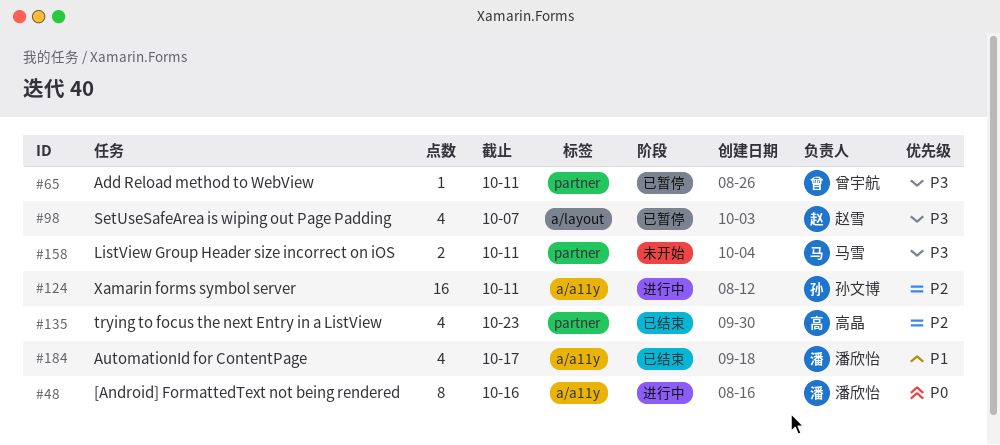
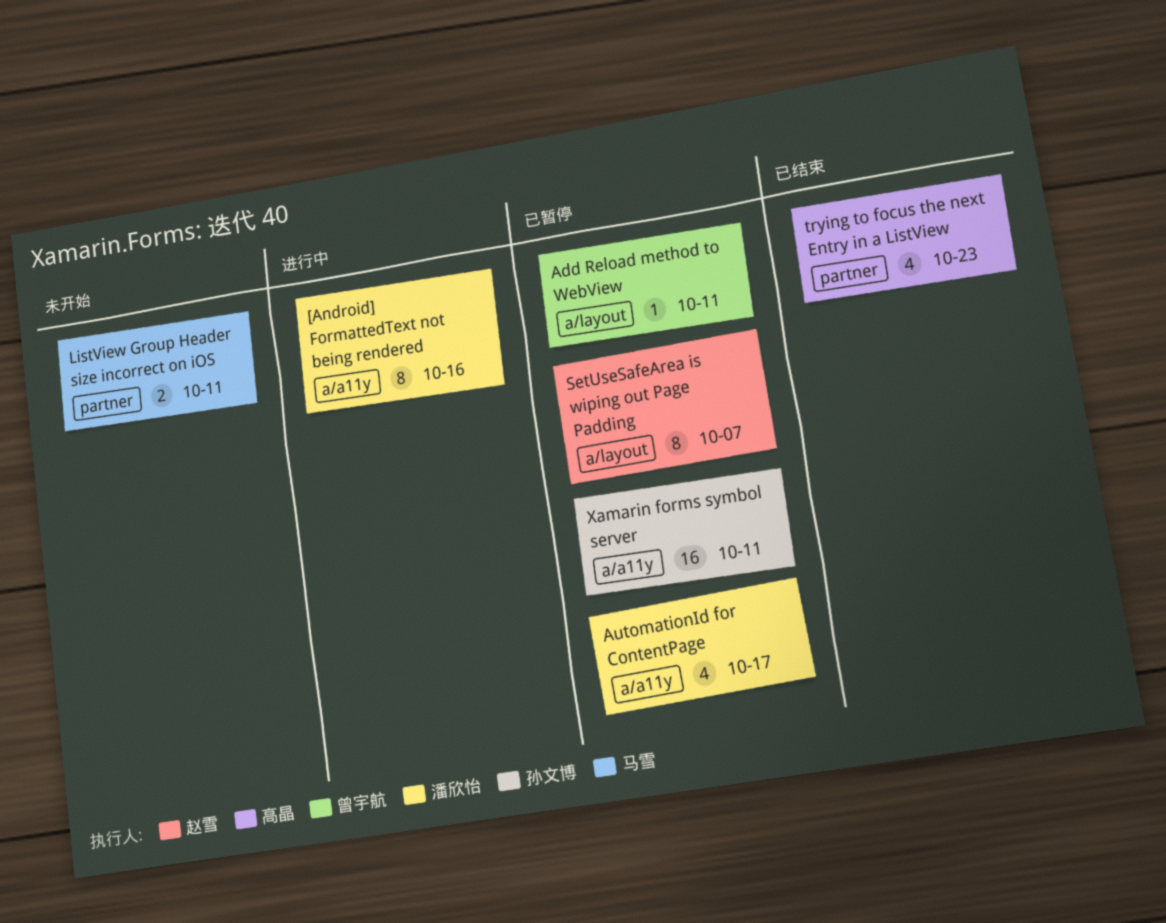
Add Reload method to WebView, label: partner -> a/layout
AutomationId for ContentPage, status: 已结束 -> 已暂停
SetUseSafeArea is wiping out Page Padding, estimate: 4 -> 8
Xamarin forms symbol server, status: 进行中 -> 已暂停

